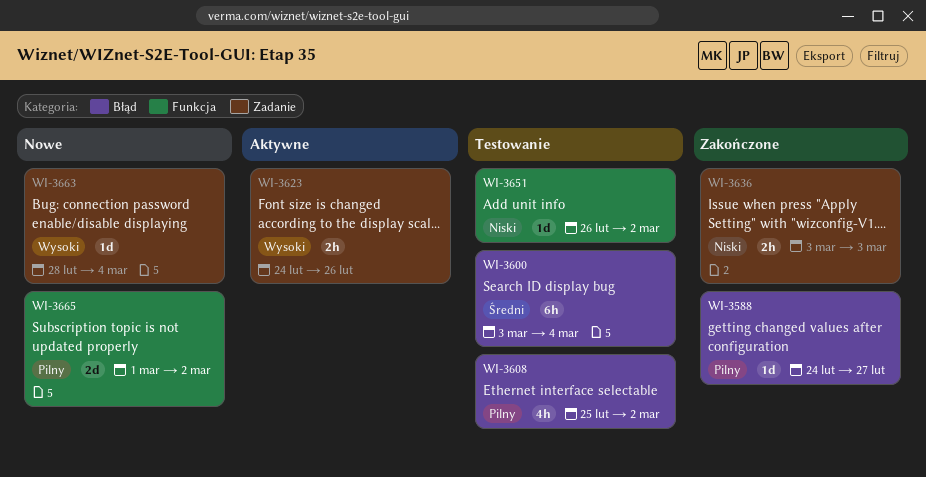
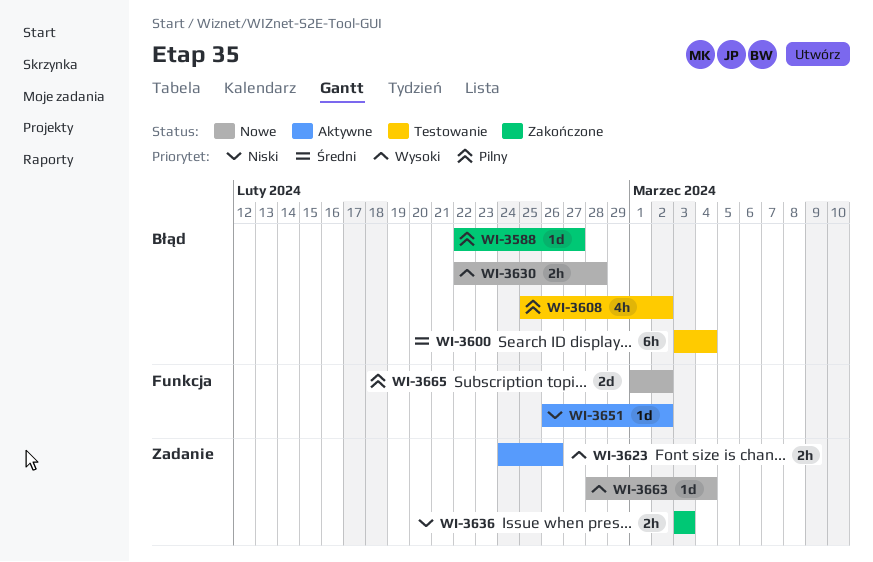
WI-3588, start: Feb 24 -> Feb 22
WI-3630: none -> present
WI-3651, status: Testowanie -> Aktywne

